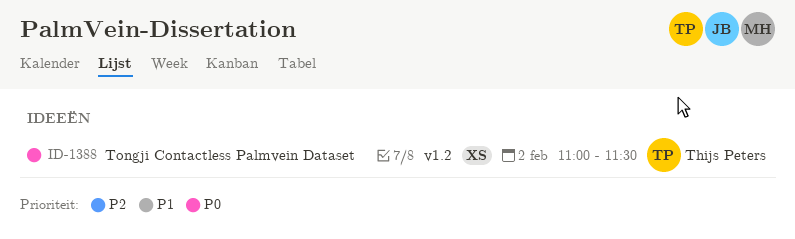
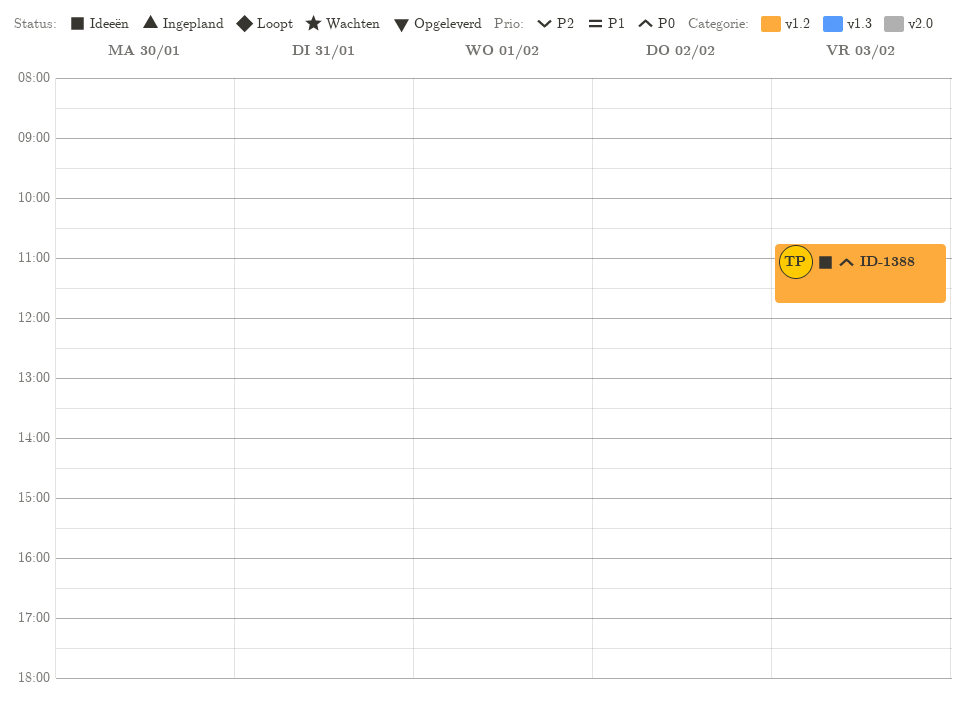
ID-1388, day: Feb 2 -> Feb 3
ID-1388, begins: 11:00 -> 10:45
ID-1388, ends: 11:30 -> 11:45

